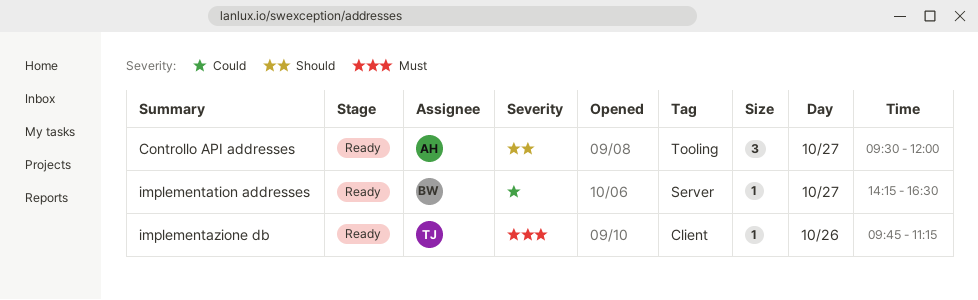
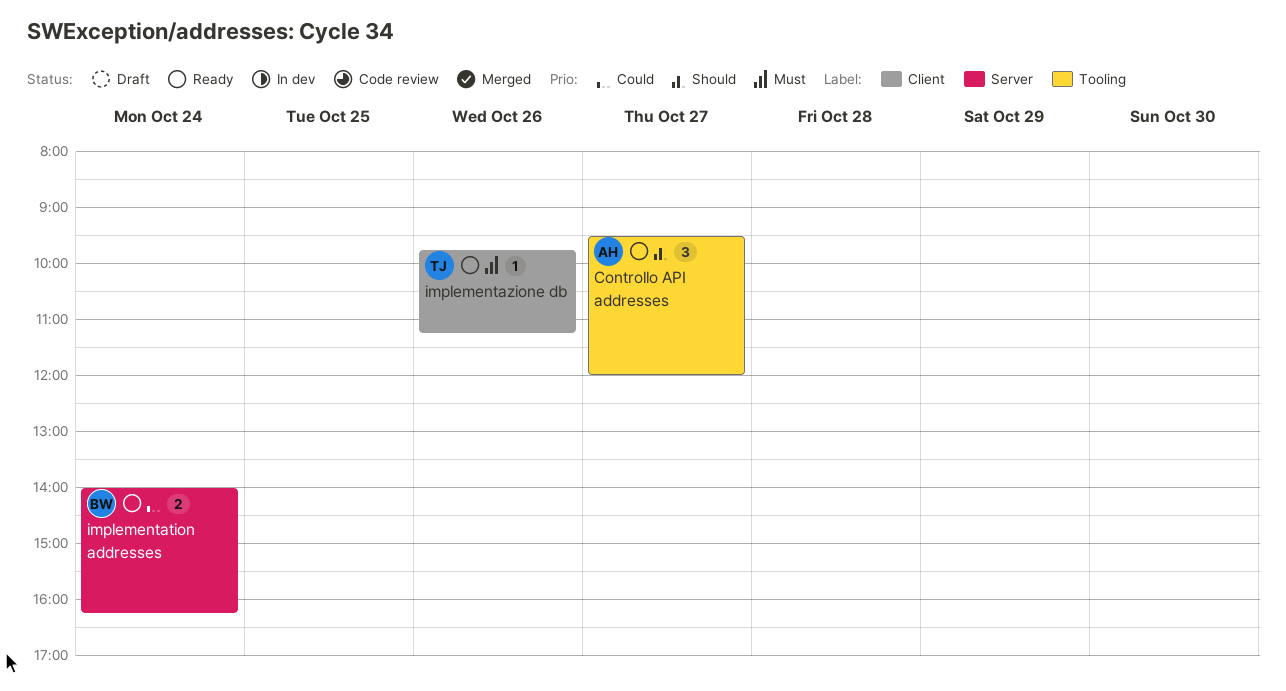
implementation addresses, estimate: 1 -> 2
implementation addresses, day: Oct 27 -> Oct 24
implementation addresses, begins: 14:15 -> 14:00
implementation addresses, ends: 16:30 -> 16:15

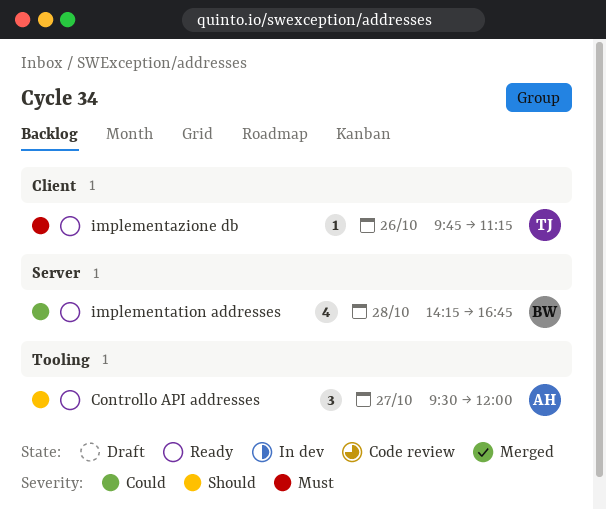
implementation addresses, estimate: 2 -> 4
implementation addresses, day: Oct 24 -> Oct 28
implementation addresses, begins: 14:00 -> 14:15
implementation addresses, ends: 16:15 -> 16:45

